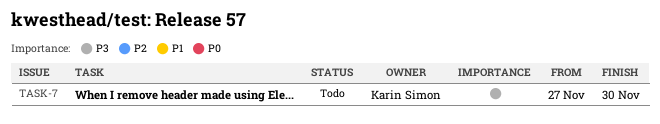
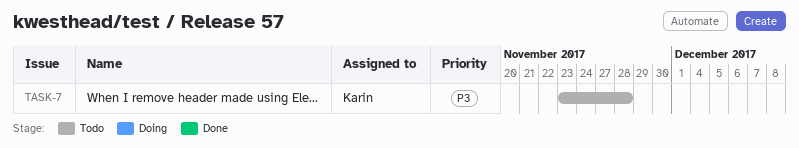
TASK-7, start: Nov 27 -> Nov 23
TASK-7, due: Nov 30 -> Nov 28

